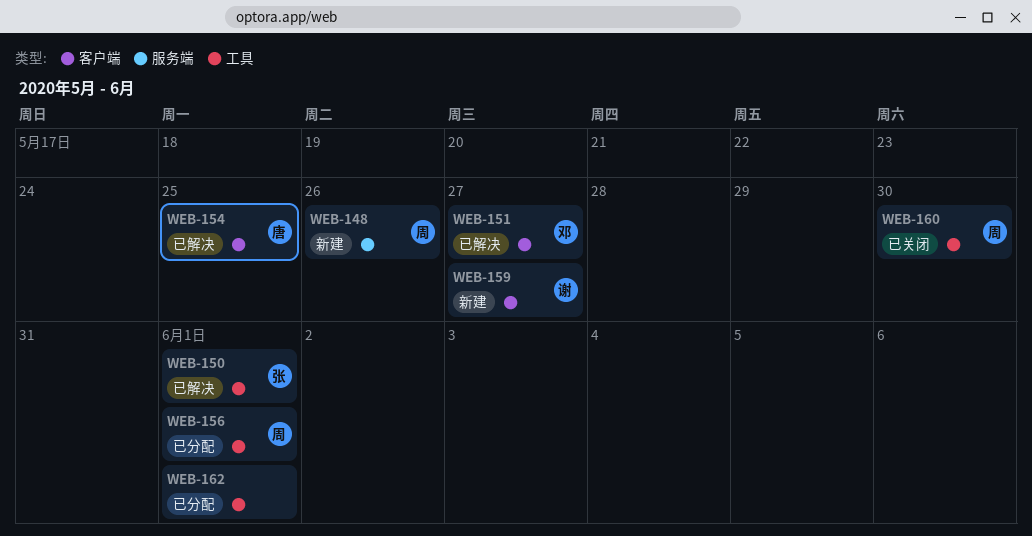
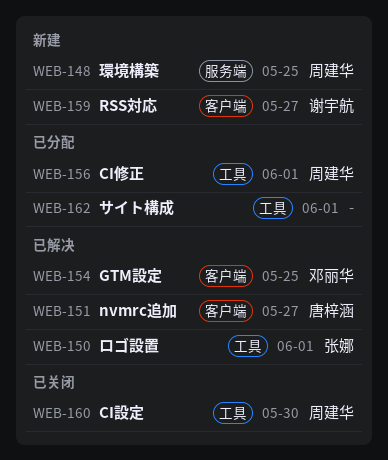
WEB-148, due: May 26 -> May 25
WEB-151, owner: 邓丽华 -> 唐梓涵
WEB-154, owner: 唐梓涵 -> 邓丽华

